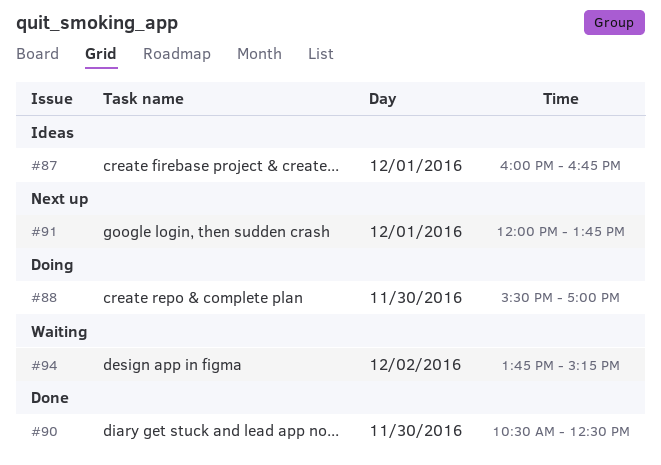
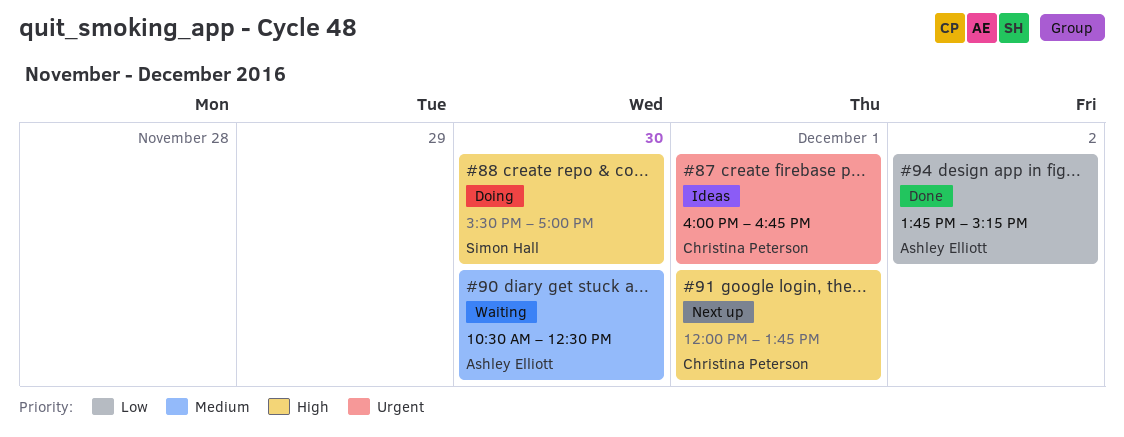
#90, status: Done -> Waiting
#94, status: Waiting -> Done

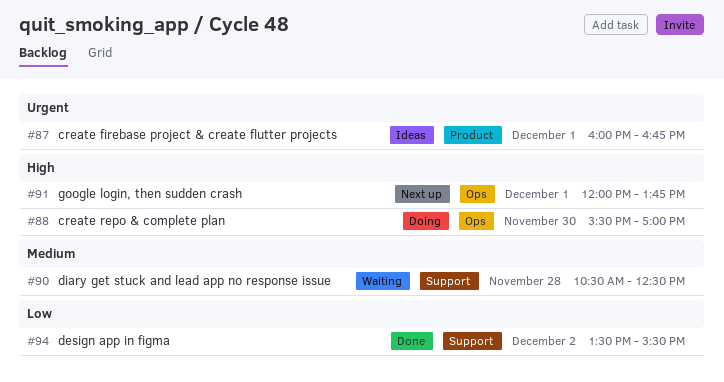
#90, day: Nov 30 -> Nov 28
#94, begins: 13:45 -> 13:30
#94, ends: 15:15 -> 15:30

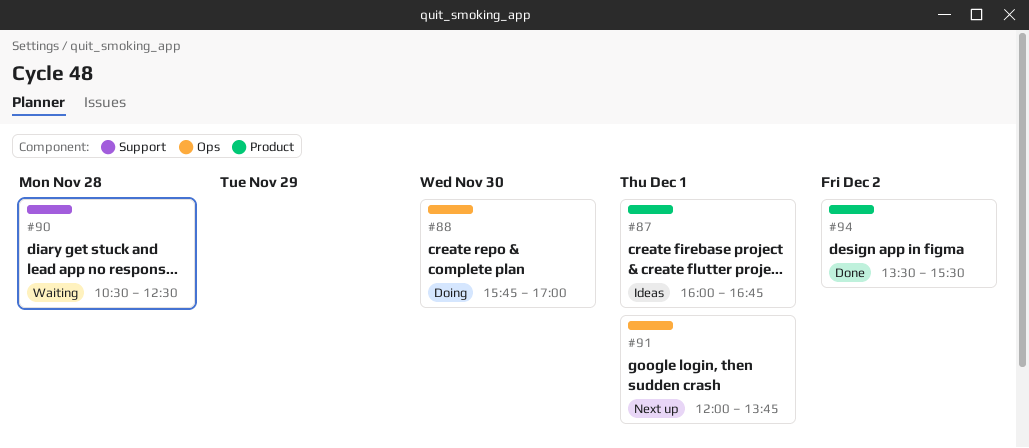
#88, begins: 15:30 -> 15:45
#94, label: Support -> Product

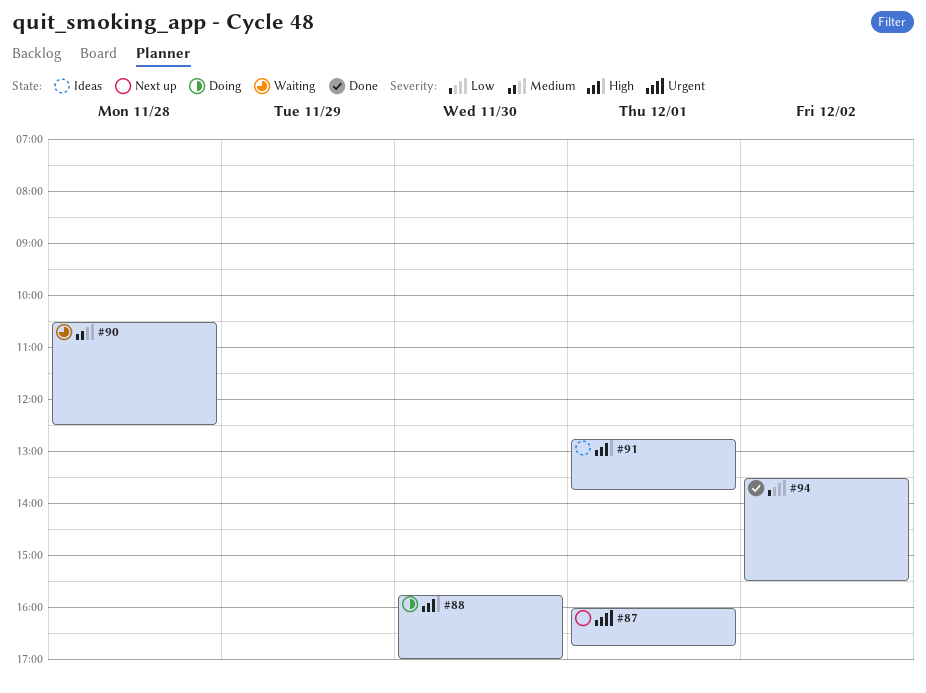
#87, status: Ideas -> Next up
#91, status: Next up -> Ideas
#91, begins: 12:00 -> 12:45

